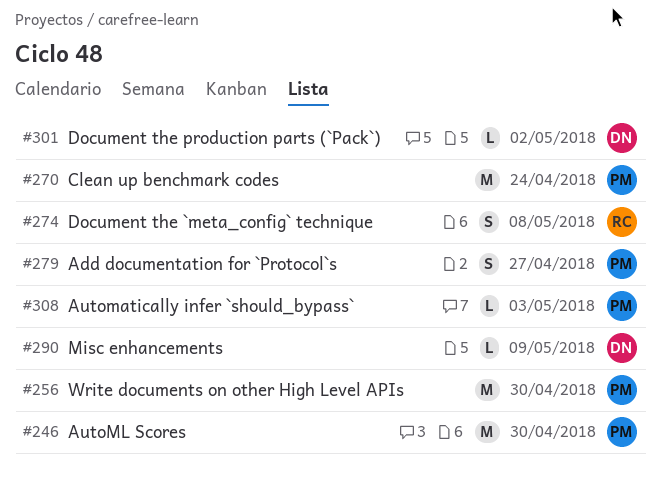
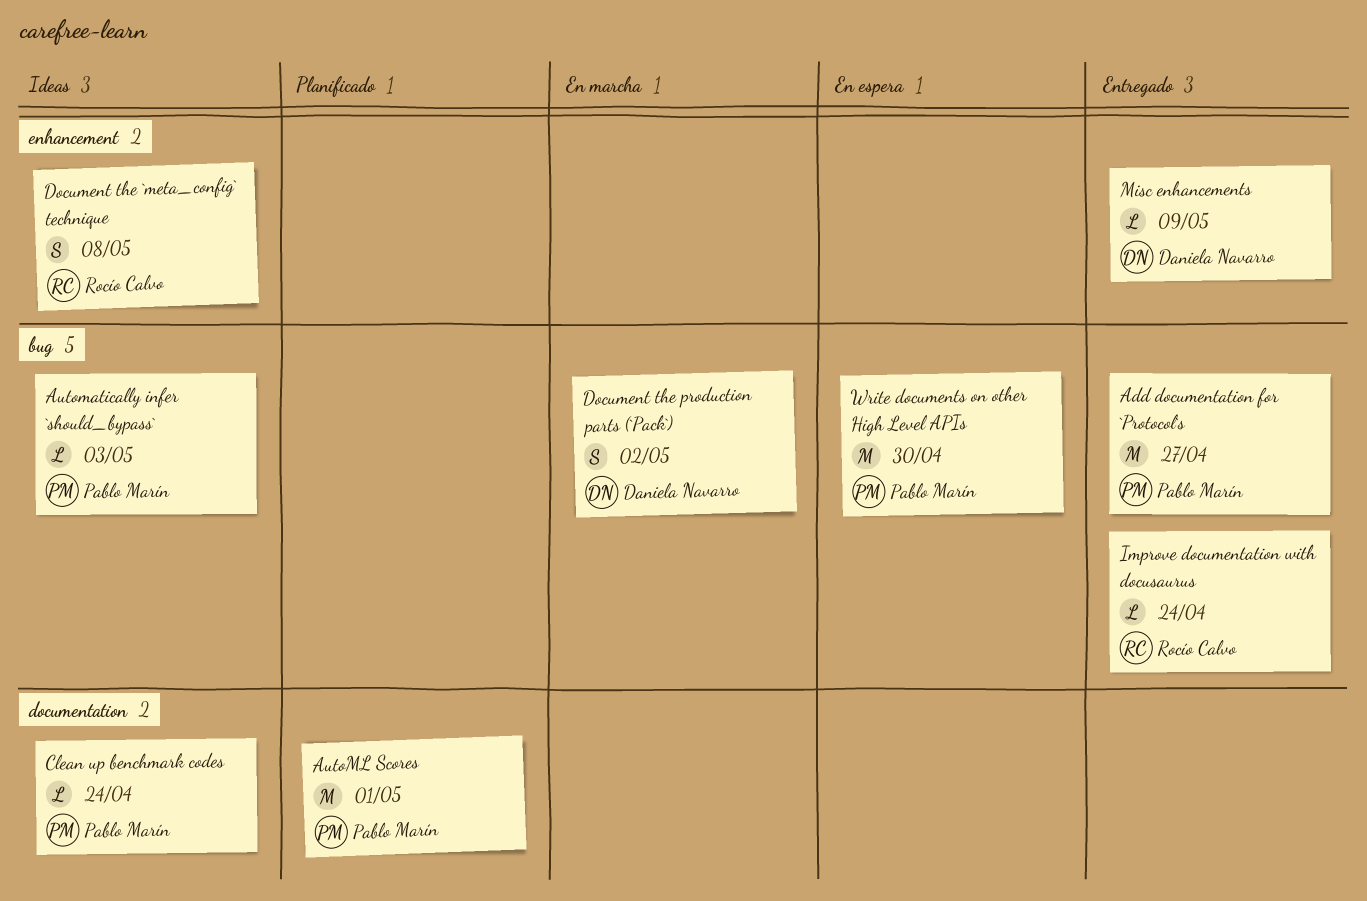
Add documentation for `Protocol`s, estimate: S -> M
AutoML Scores, due: Apr 30 -> May 1
Clean up benchmark codes, estimate: M -> L
Document the production parts (`Pack`), estimate: L -> S
Improve documentation with docusaurus: none -> present

